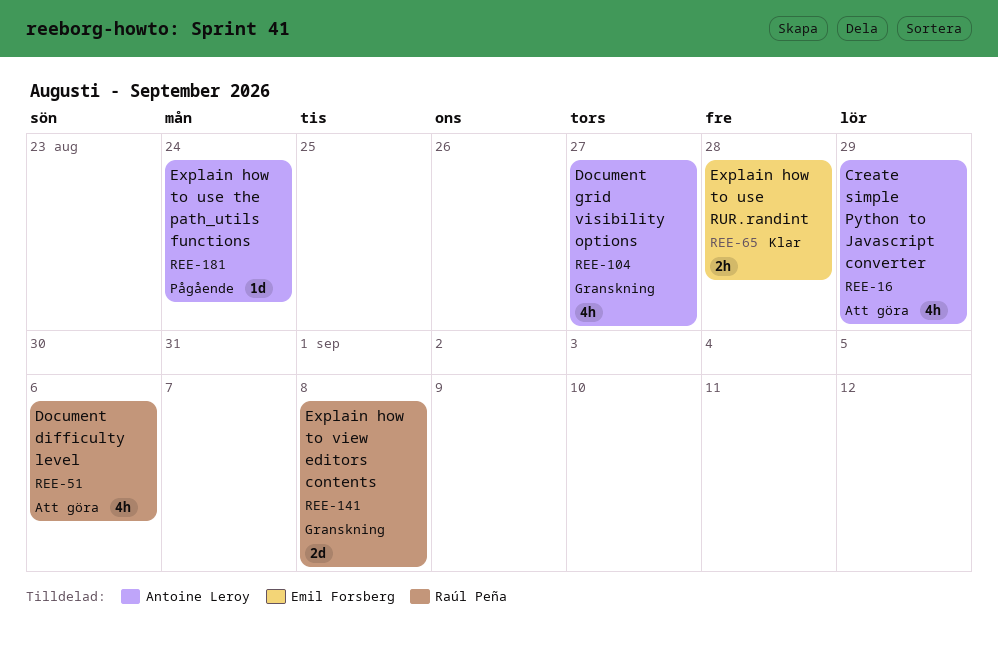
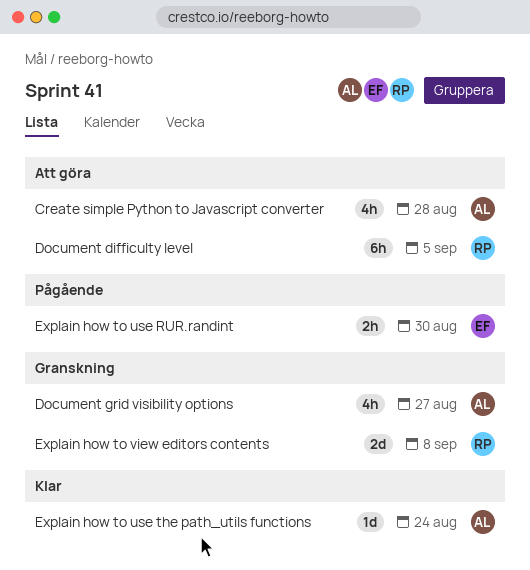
Create simple Python to Javascript converter, due: Aug 29 -> Aug 28
Document difficulty level, estimate: 4h -> 6h
Document difficulty level, due: Sep 6 -> Sep 5
Explain how to use RUR.randint, status: Klar -> Pågående
Explain how to use RUR.randint, due: Aug 28 -> Aug 30
Explain how to use the path_utils functions, status: Pågående -> Klar

